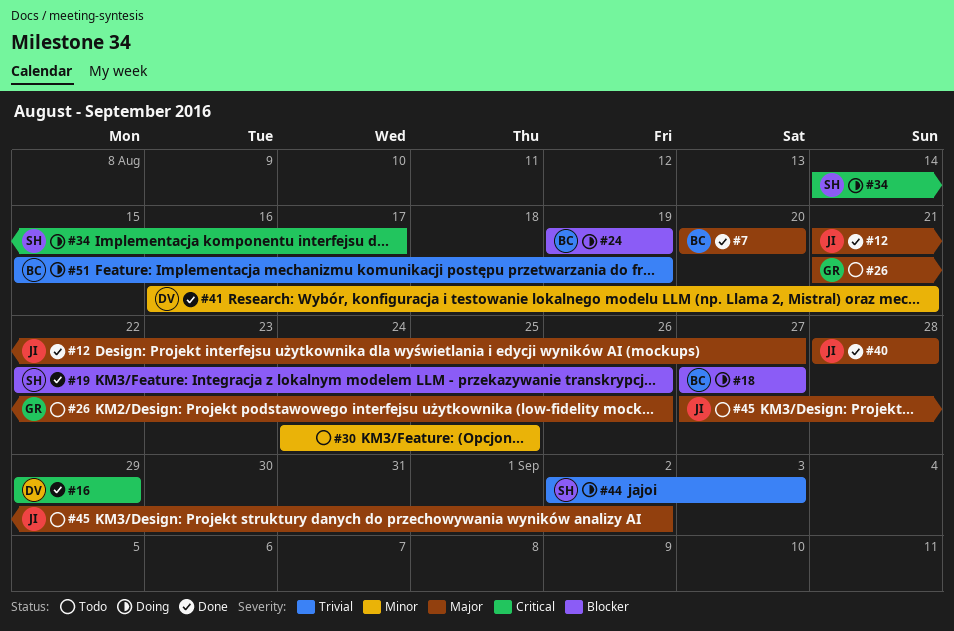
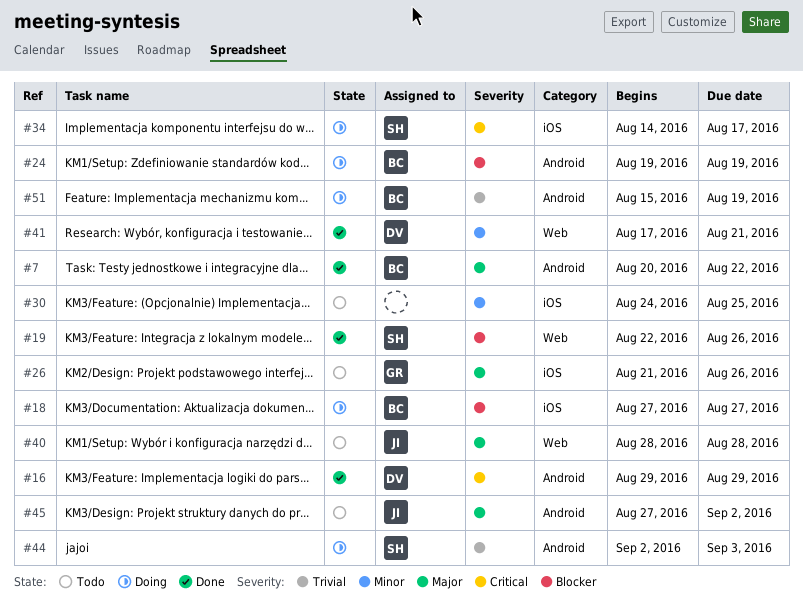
#7, due: Aug 20 -> Aug 22
#12: present -> none
#40, status: Done -> Todo
#41, start: Aug 16 -> Aug 17

